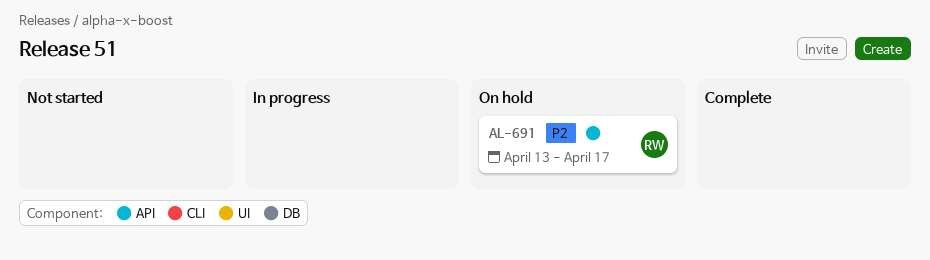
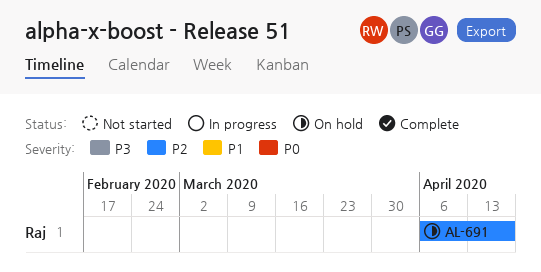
AL-691, start: Apr 13 -> Apr 6

